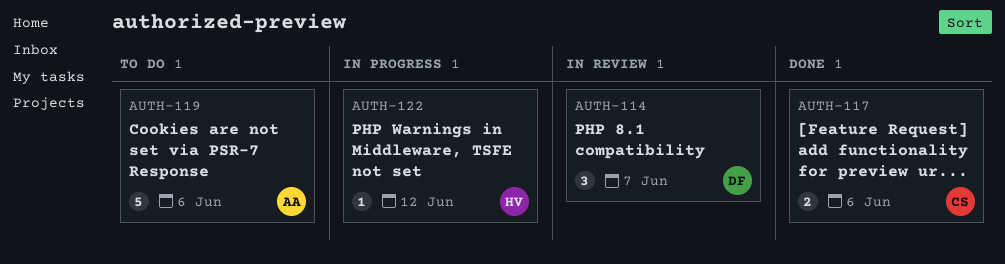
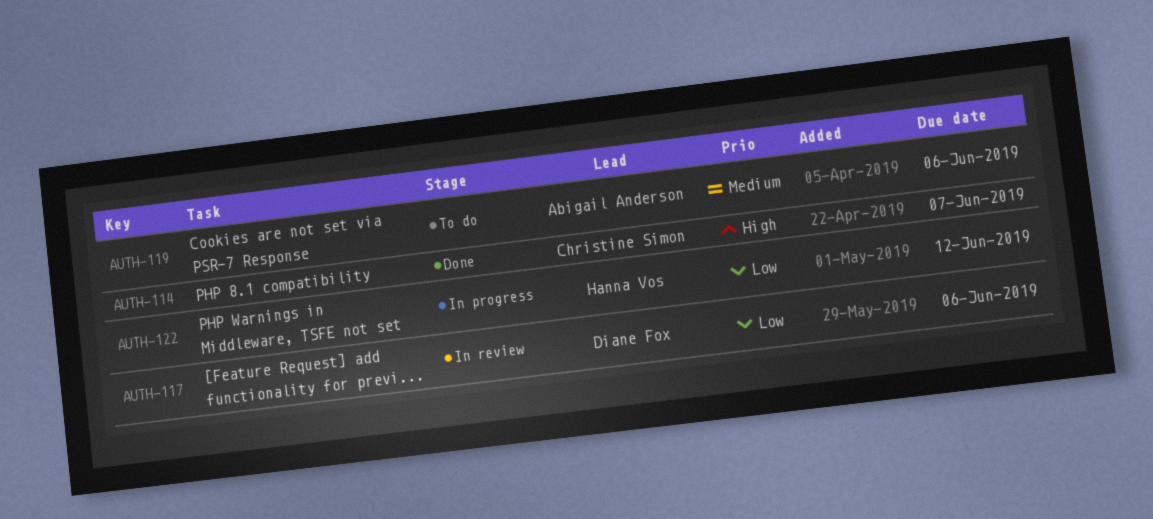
AUTH-114, status: In review -> Done
AUTH-114, owner: Diane Fox -> Christine Simon
AUTH-117, status: Done -> In review
AUTH-117, owner: Christine Simon -> Diane Fox

